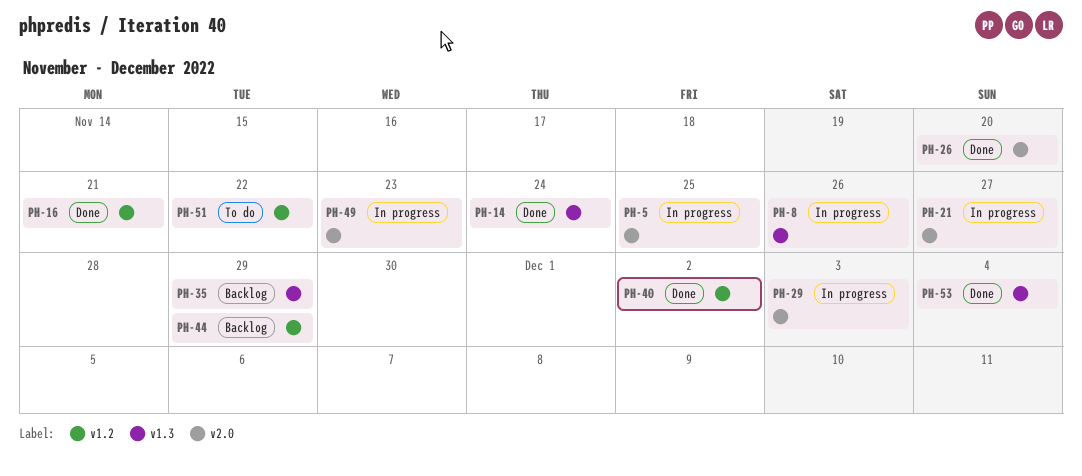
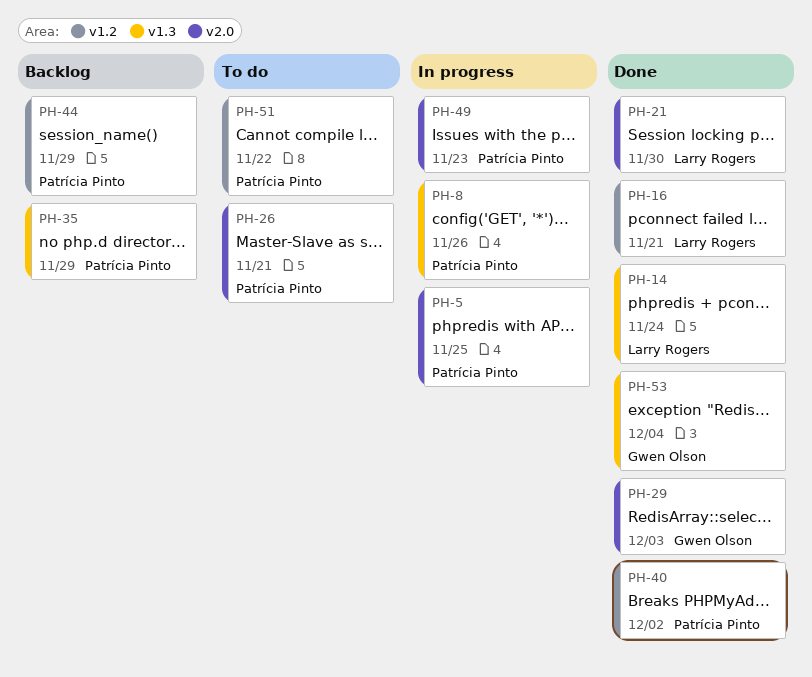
PH-21, status: In progress -> Done
PH-21, due: Nov 27 -> Nov 30
PH-26, status: Done -> To do
PH-26, due: Nov 20 -> Nov 21
PH-29, status: In progress -> Done

